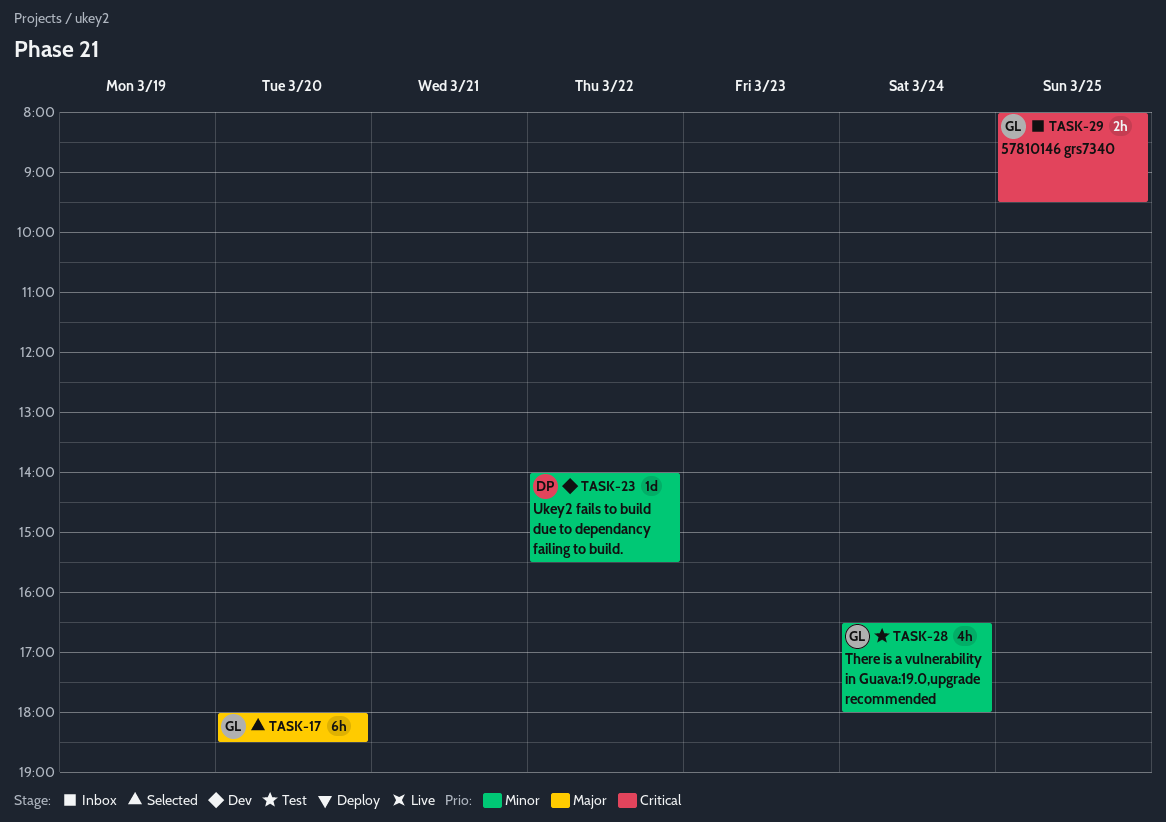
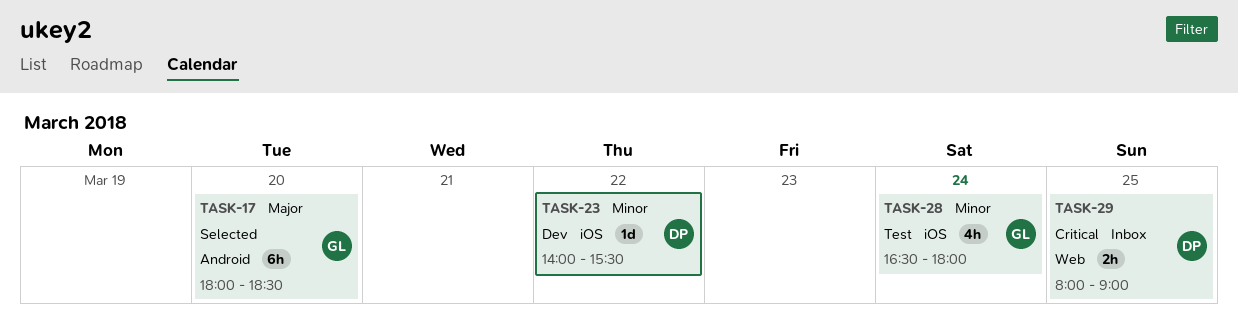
TASK-29, owner: GL -> DP
TASK-29, ends: 09:30 -> 09:00

